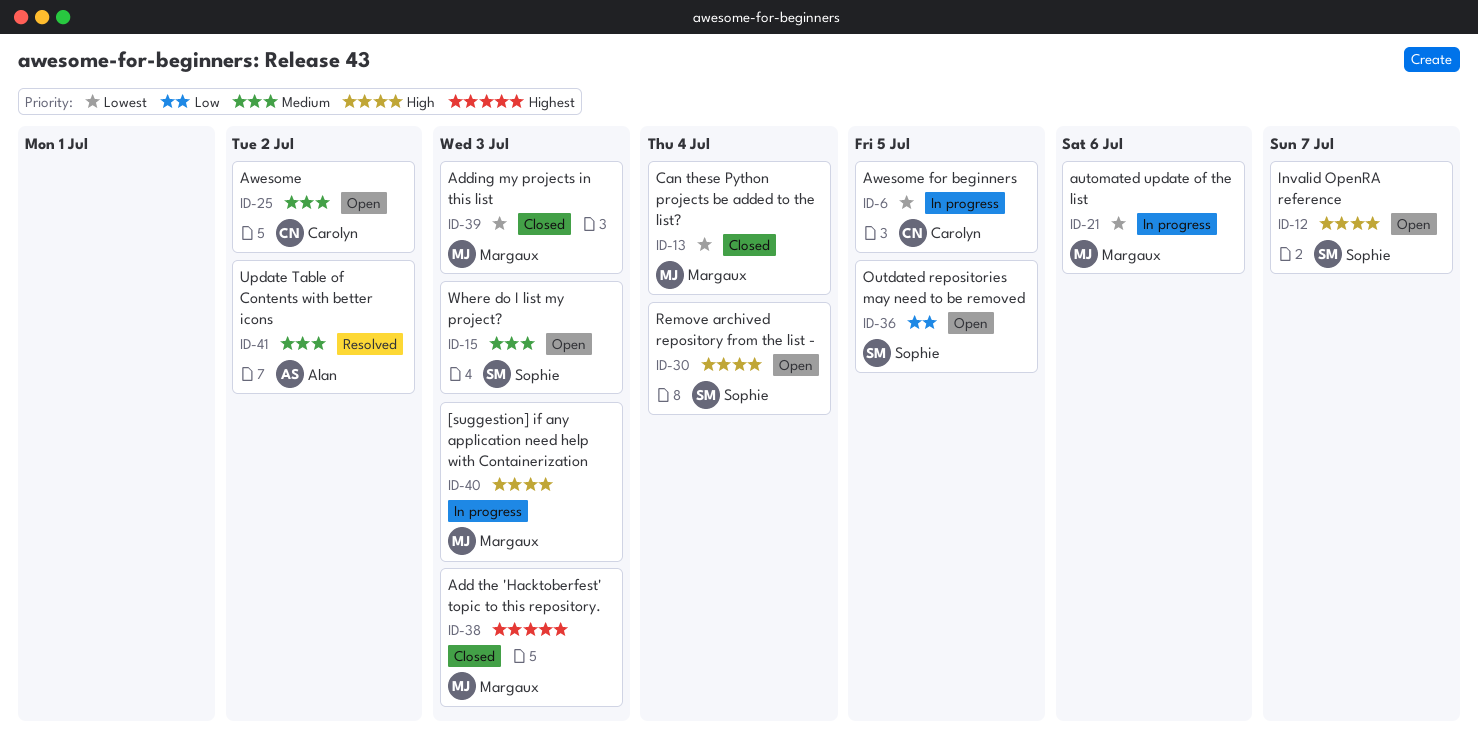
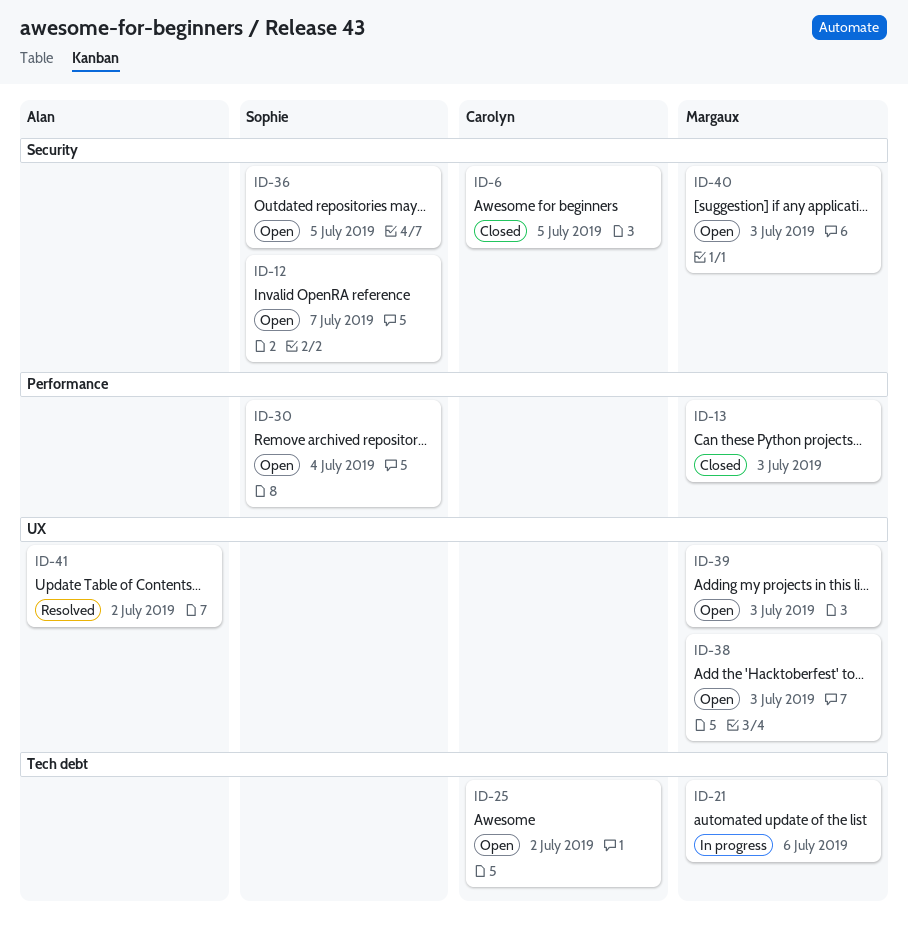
ID-6, status: In progress -> Closed
ID-13, due: Jul 4 -> Jul 3
ID-15: present -> none
ID-38, status: Closed -> Open
ID-39, status: Closed -> Open
ID-40, status: In progress -> Open

